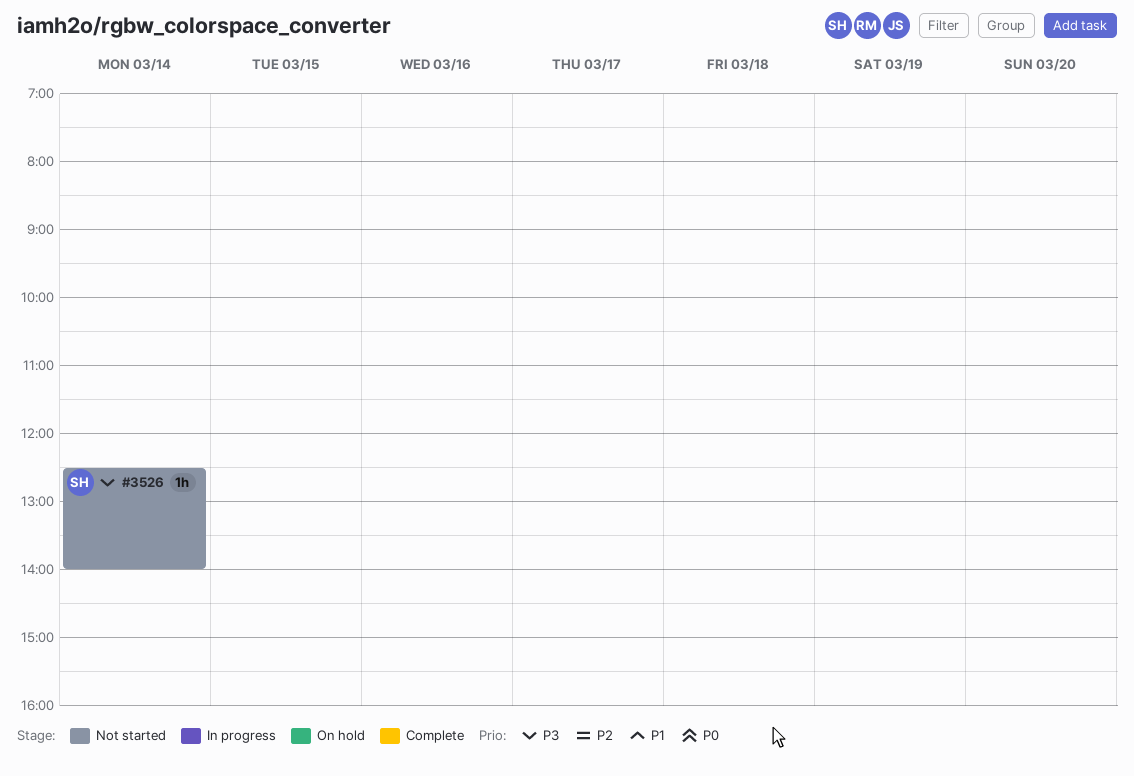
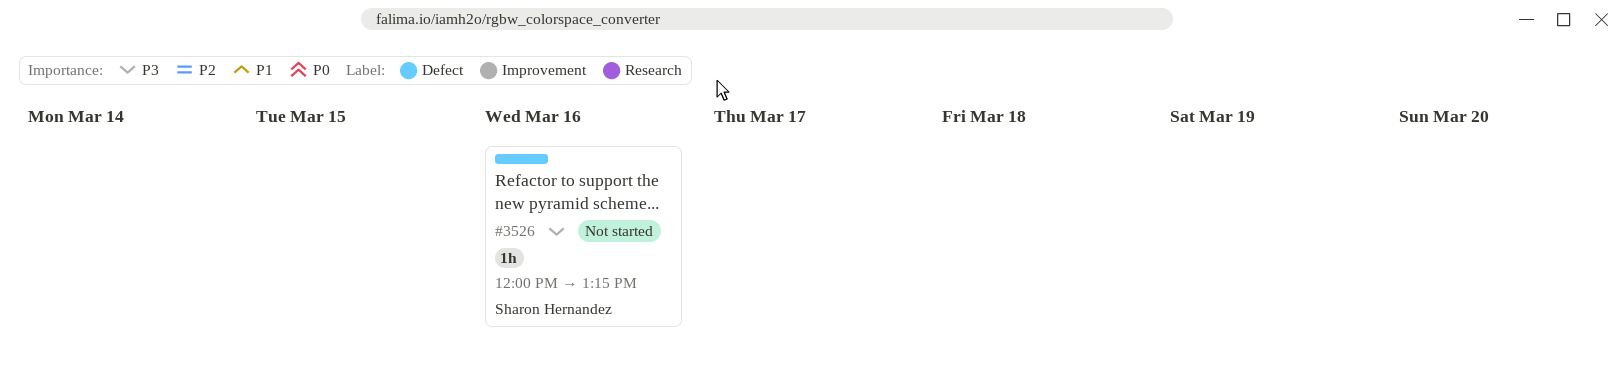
#3526, day: Mar 14 -> Mar 16
#3526, begins: 12:30 -> 12:00
#3526, ends: 14:00 -> 13:15

